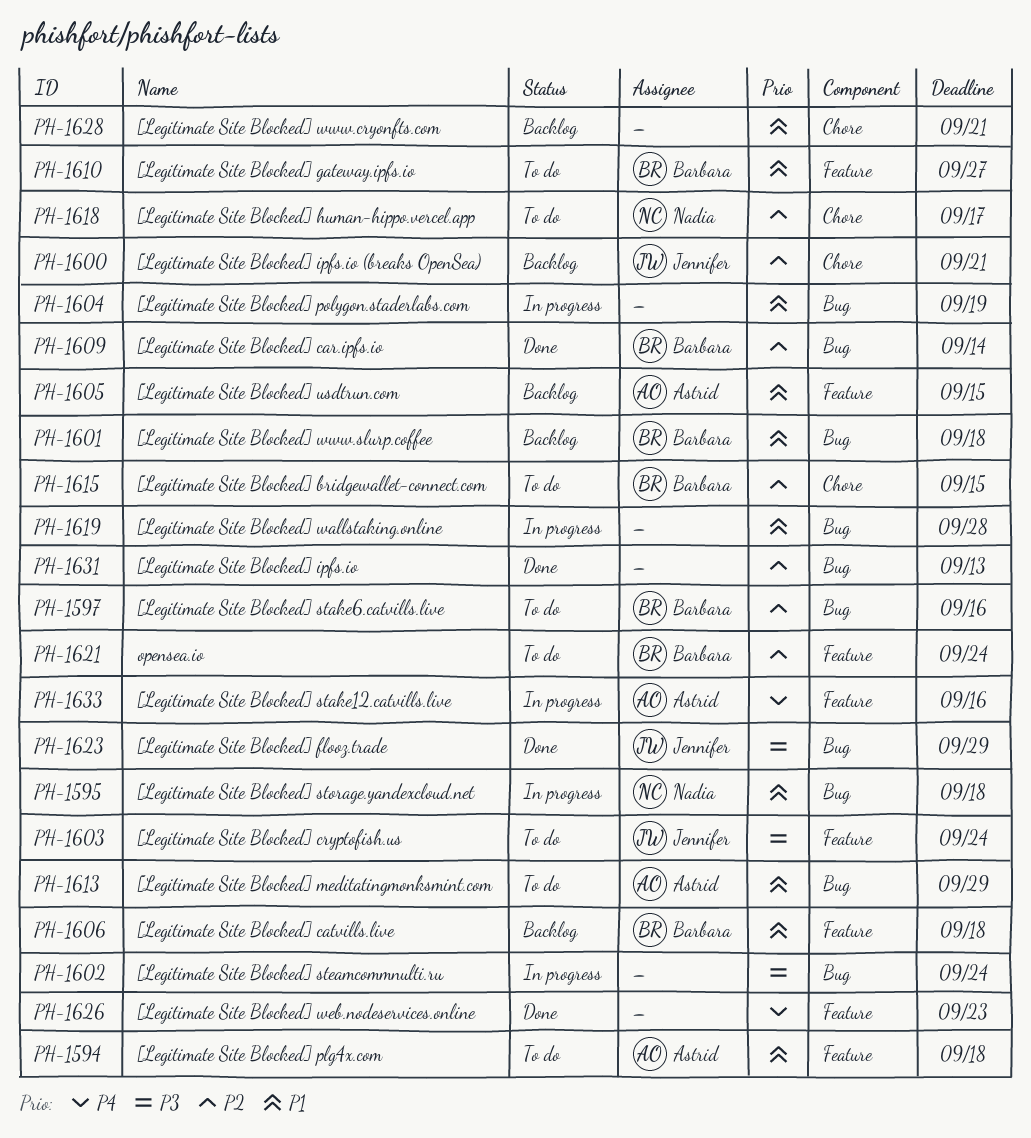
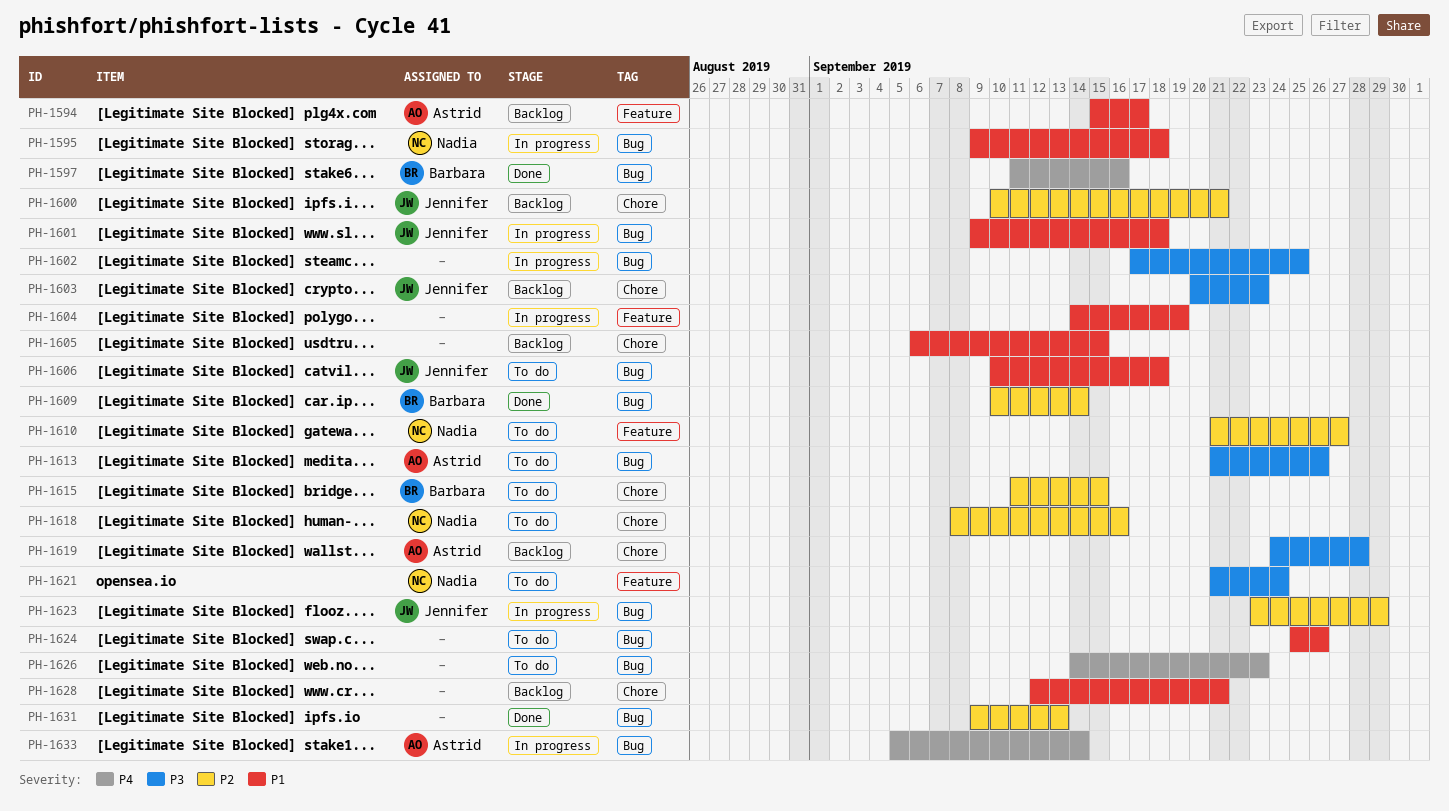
PH-1594, status: To do -> Backlog
PH-1594, due: Sep 18 -> Sep 17
PH-1597, status: To do -> Done
PH-1597, priority: P2 -> P4
PH-1601, status: Backlog -> In progress
PH-1601, owner: Barbara -> Jennifer
PH-1602, due: Sep 24 -> Sep 25
PH-1603, status: To do -> Backlog
PH-1603, label: Feature -> Chore
PH-1603, due: Sep 24 -> Sep 23
PH-1604, label: Bug -> Feature
PH-1605, owner: Astrid -> none
PH-1605, label: Feature -> Chore
PH-1606, status: Backlog -> To do
PH-1606, owner: Barbara -> Jennifer
PH-1606, label: Feature -> Bug
PH-1610, owner: Barbara -> Nadia
PH-1610, priority: P1 -> P2
PH-1613, priority: P1 -> P3
PH-1613, due: Sep 29 -> Sep 26
PH-1618, due: Sep 17 -> Sep 16
PH-1619, status: In progress -> Backlog
PH-1619, owner: none -> Astrid
PH-1619, priority: P1 -> P3
PH-1619, label: Bug -> Chore
PH-1621, owner: Barbara -> Nadia
PH-1621, priority: P2 -> P3
PH-1623, status: Done -> In progress
PH-1623, priority: P3 -> P2
PH-1624: none -> present
PH-1626, status: Done -> To do
PH-1626, label: Feature -> Bug
PH-1633, label: Feature -> Bug
PH-1633, due: Sep 16 -> Sep 14

